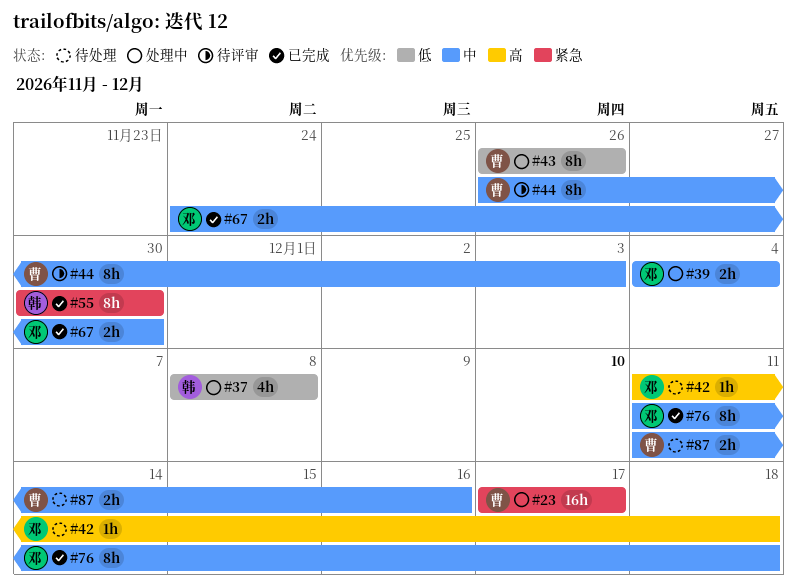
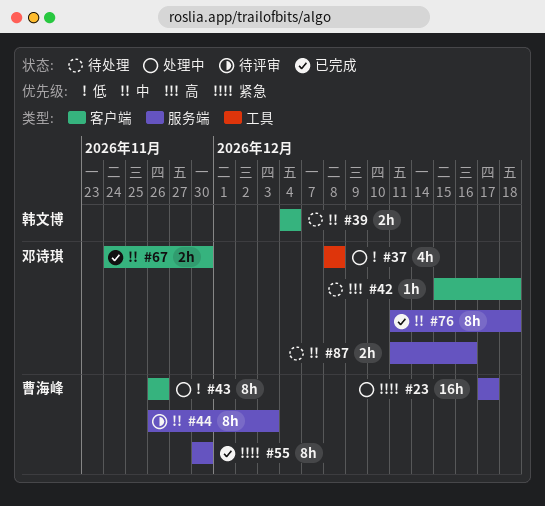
#37, owner: 韩文博 -> 邓诗琪
#39, status: 处理中 -> 待处理
#39, owner: 邓诗琪 -> 韩文博
#42, start: Dec 11 -> Dec 15
#55, owner: 韩文博 -> 曹海峰
#87, owner: 曹海峰 -> 邓诗琪

